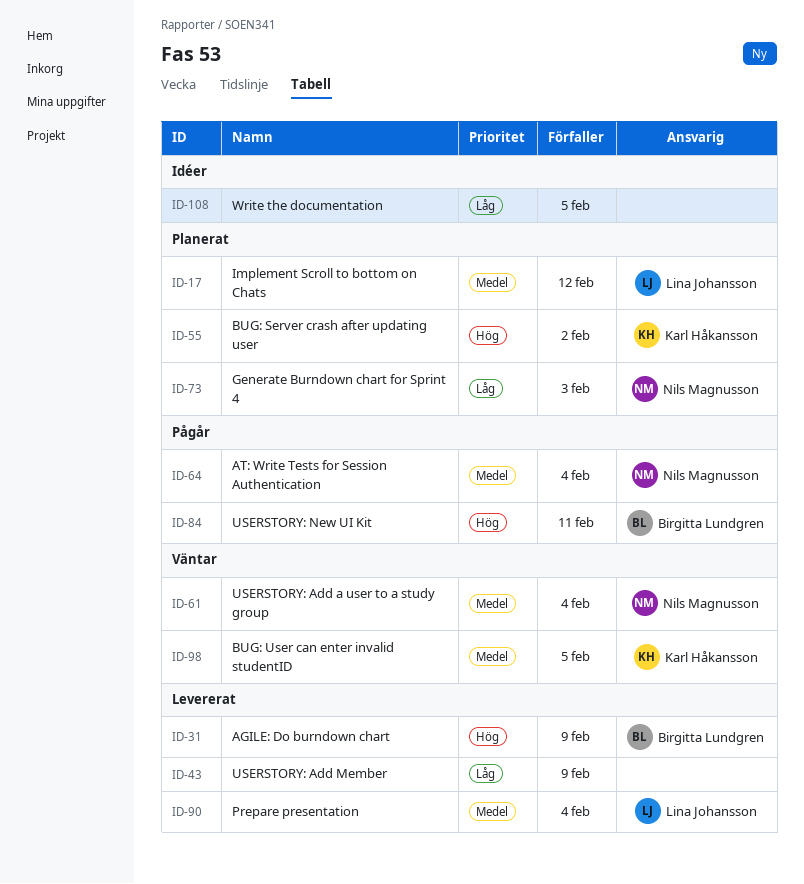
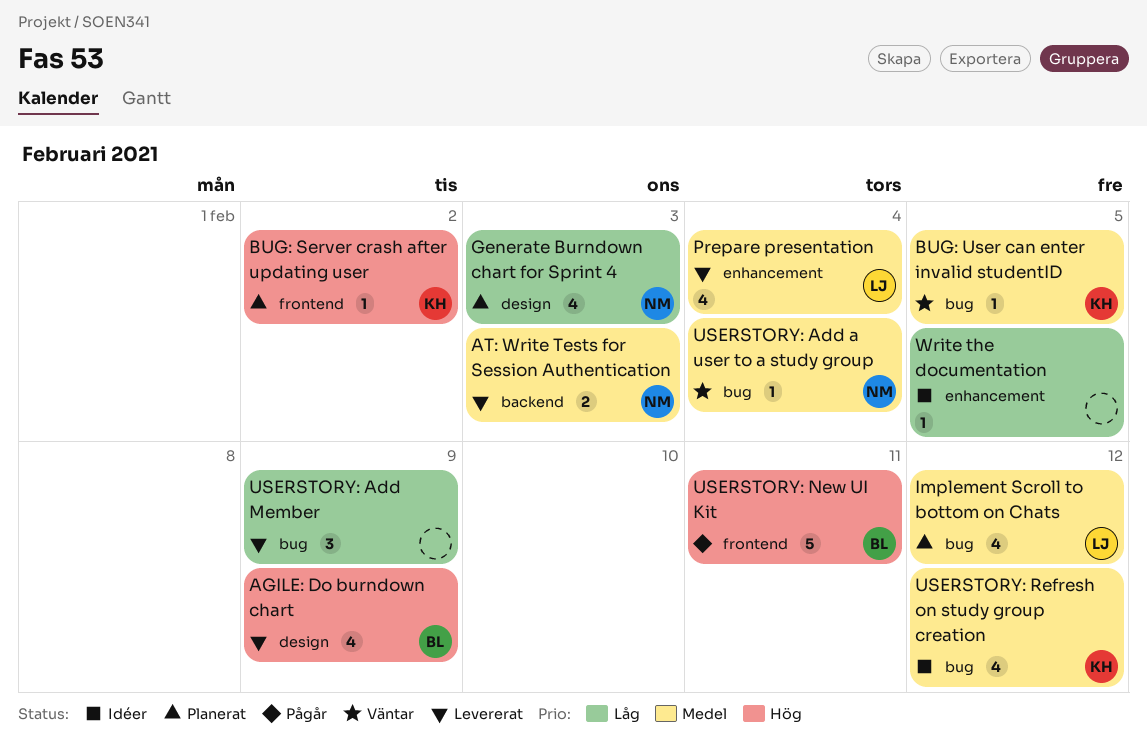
AT: Write Tests for Session Authentication, status: Pågår -> Levererat
AT: Write Tests for Session Authentication, due: Feb 4 -> Feb 3
USERSTORY: Refresh on study group creation: none -> present

